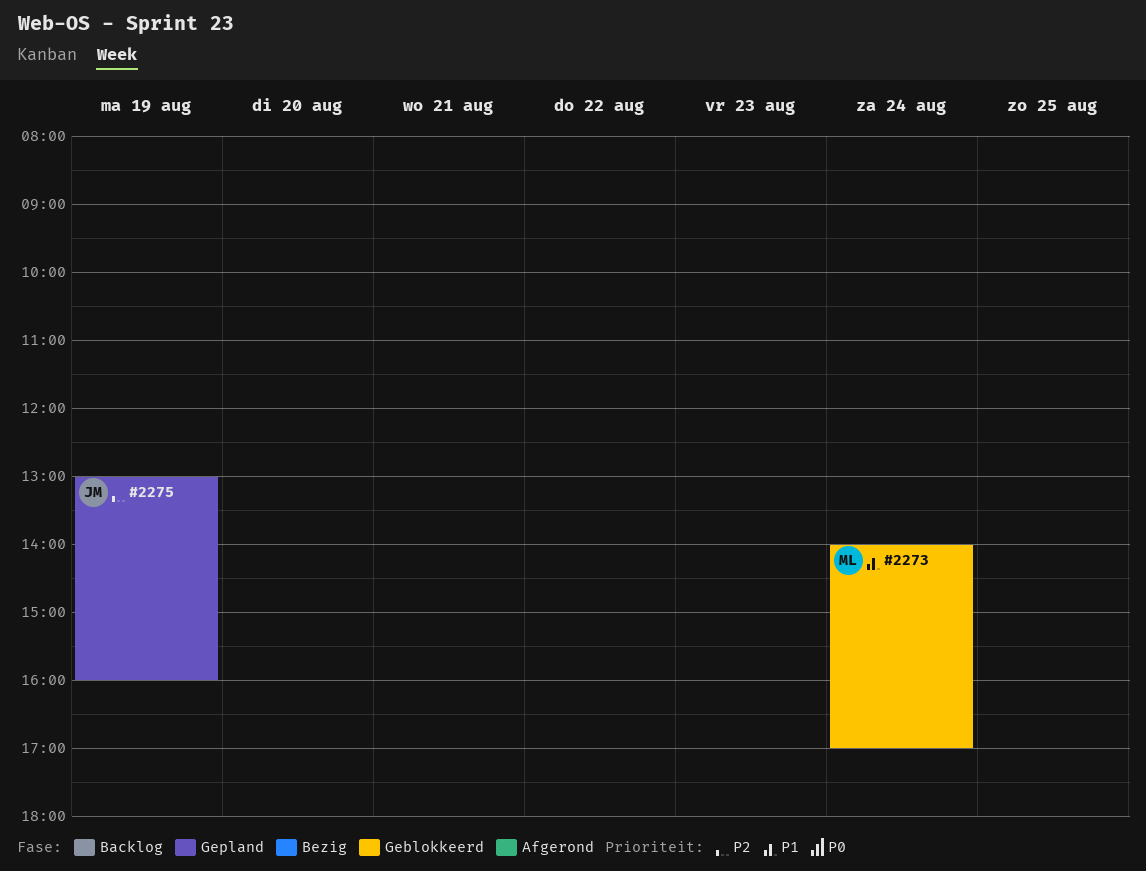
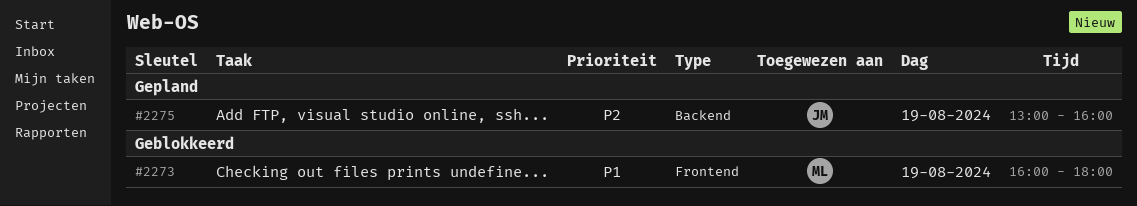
#2273, day: Aug 24 -> Aug 19
#2273, begins: 14:00 -> 16:00
#2273, ends: 17:00 -> 18:00

